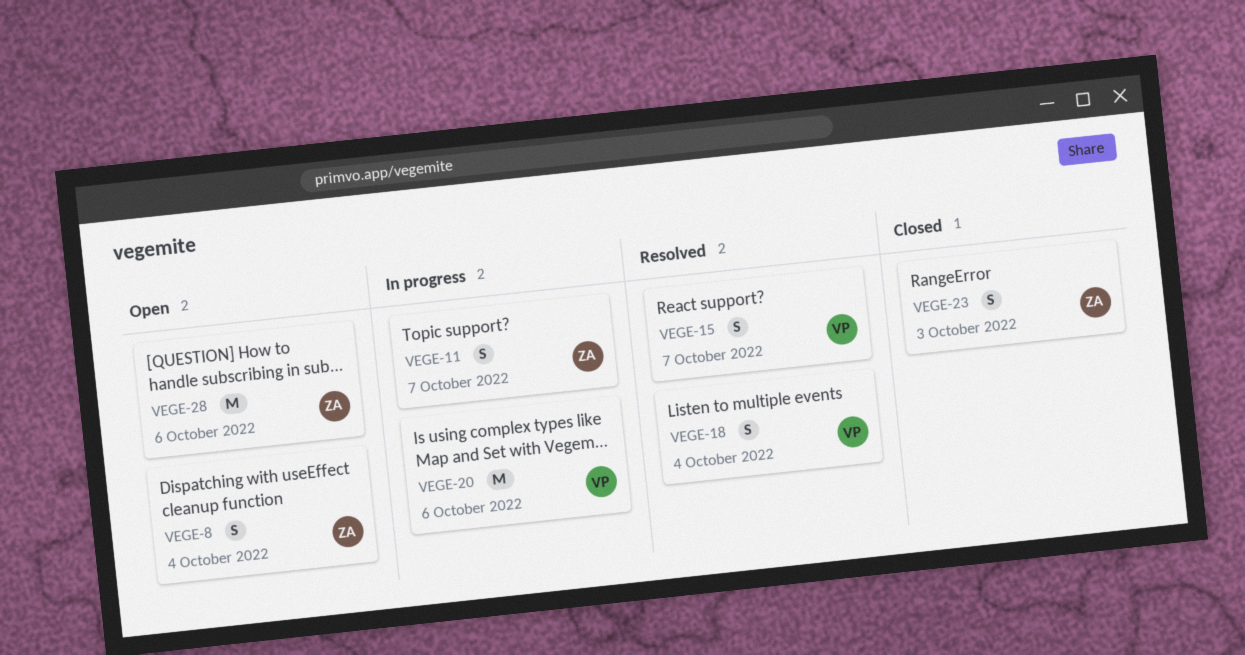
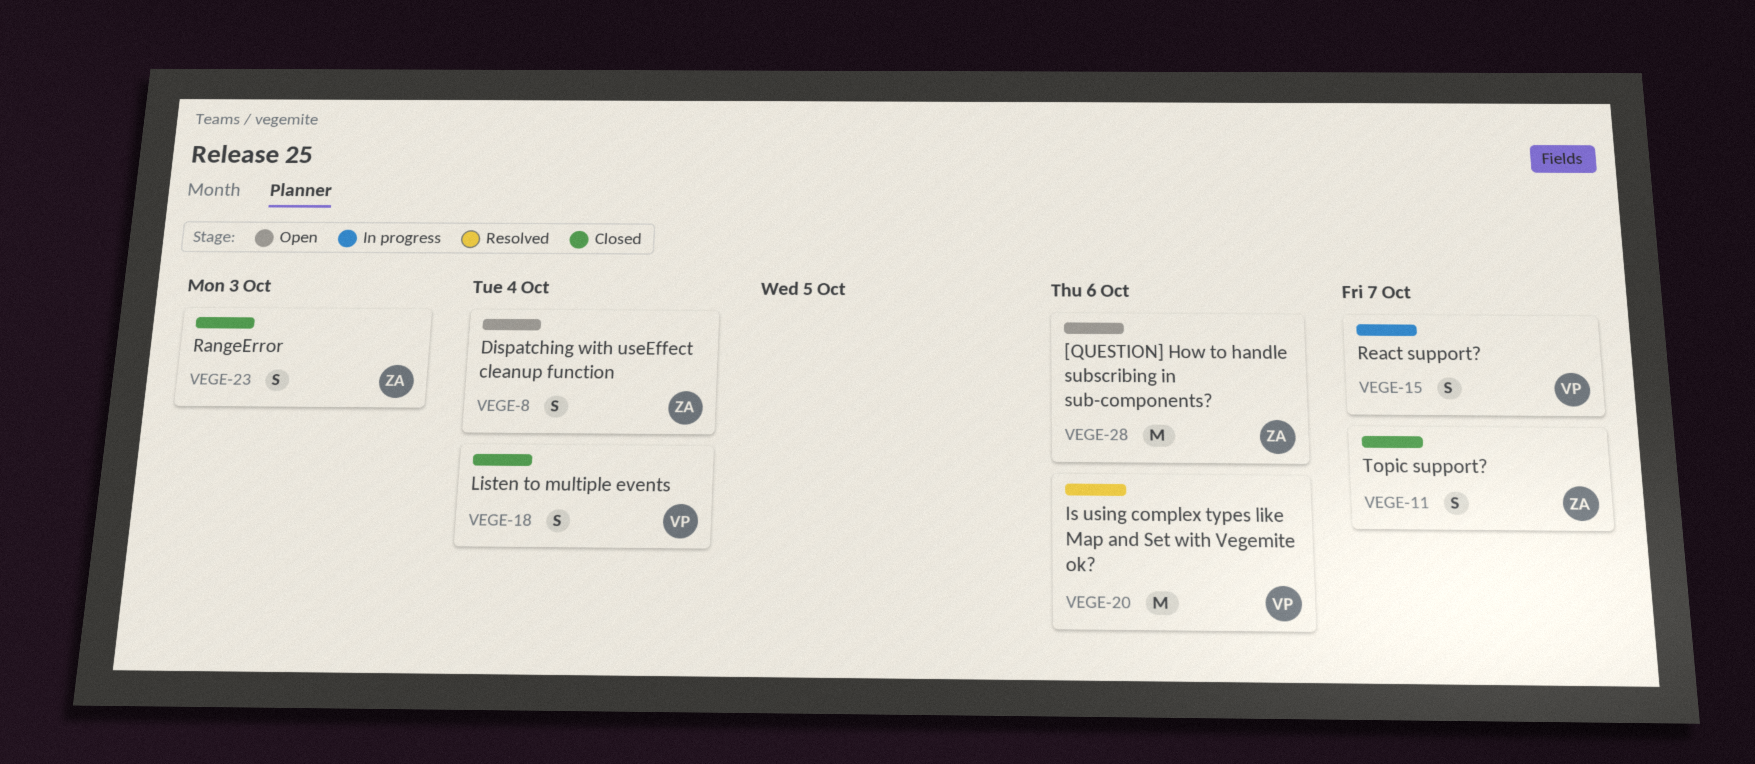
VEGE-11, status: In progress -> Closed
VEGE-15, status: Resolved -> In progress
VEGE-18, status: Resolved -> Closed
VEGE-20, status: In progress -> Resolved

